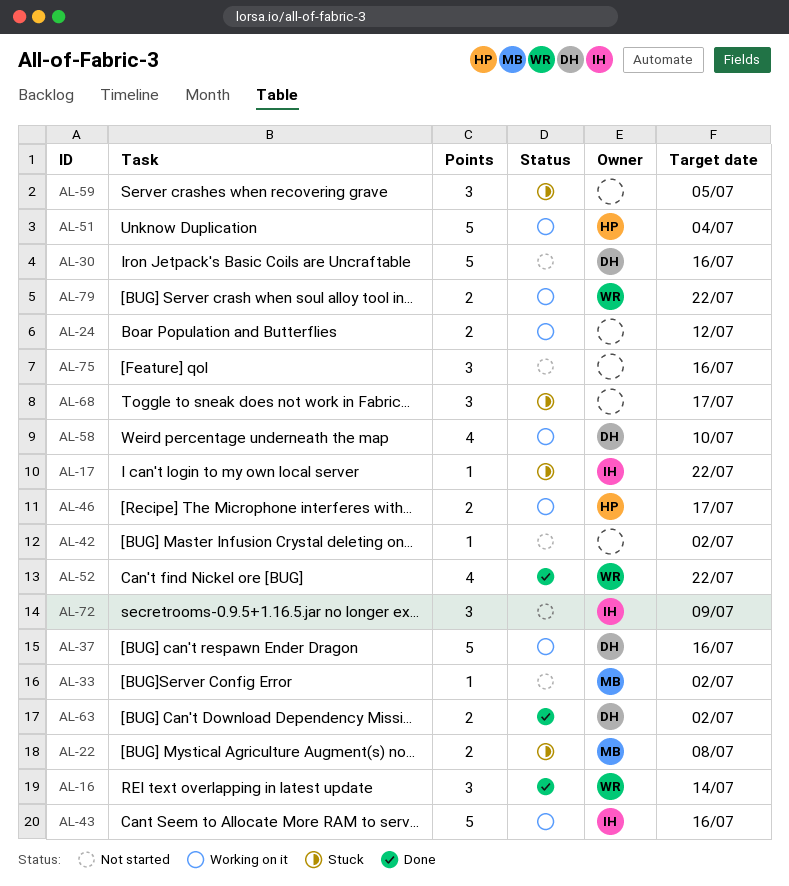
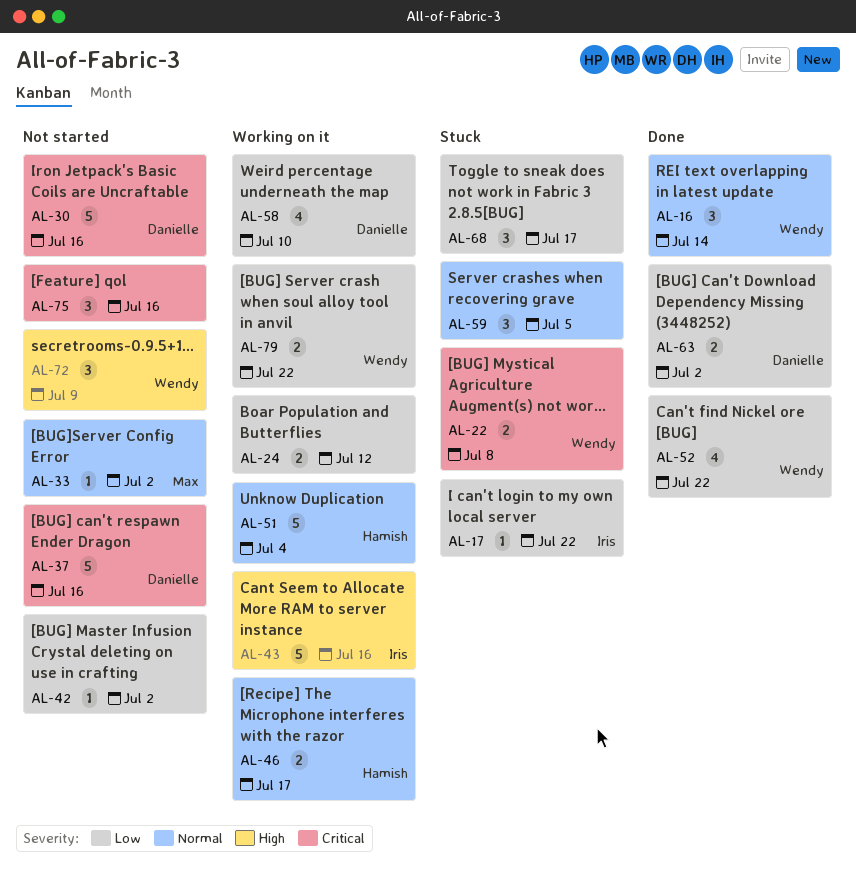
AL-22, owner: Max -> Wendy
AL-37, status: Working on it -> Not started
AL-72, owner: Iris -> Wendy

